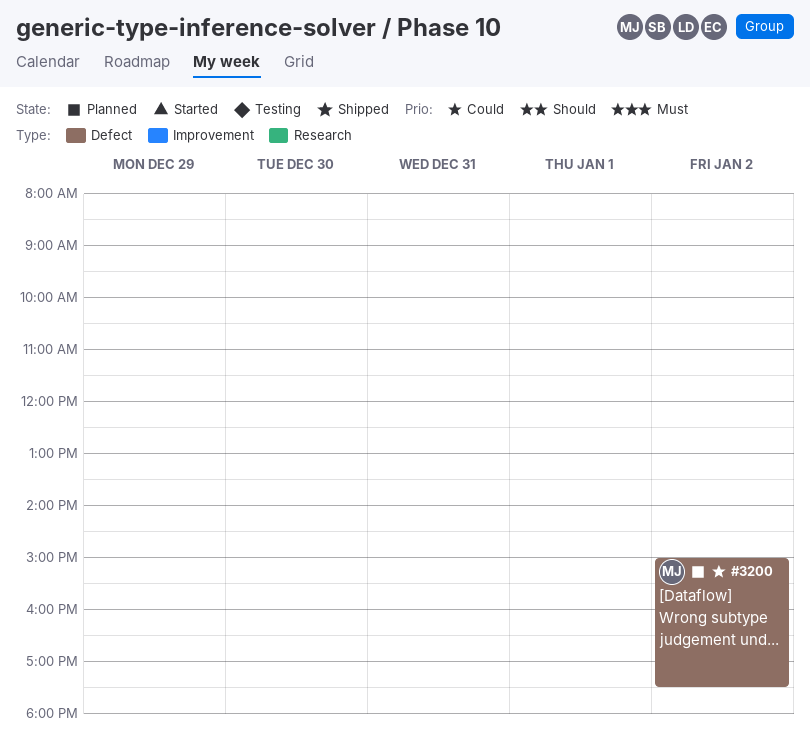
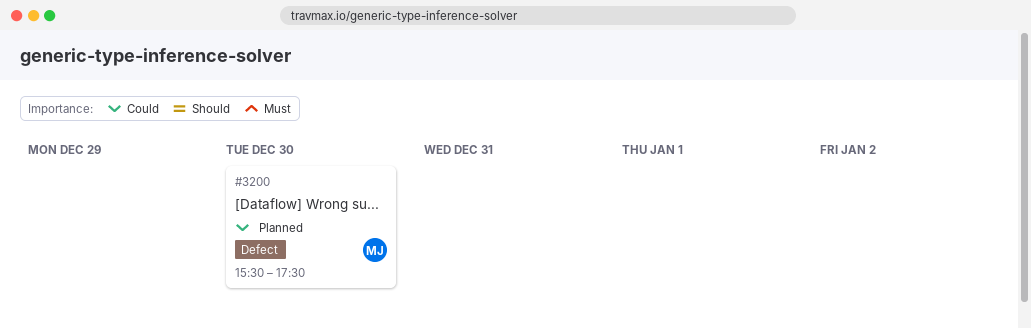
#3200, day: Jan 2 -> Dec 30
#3200, begins: 15:00 -> 15:30

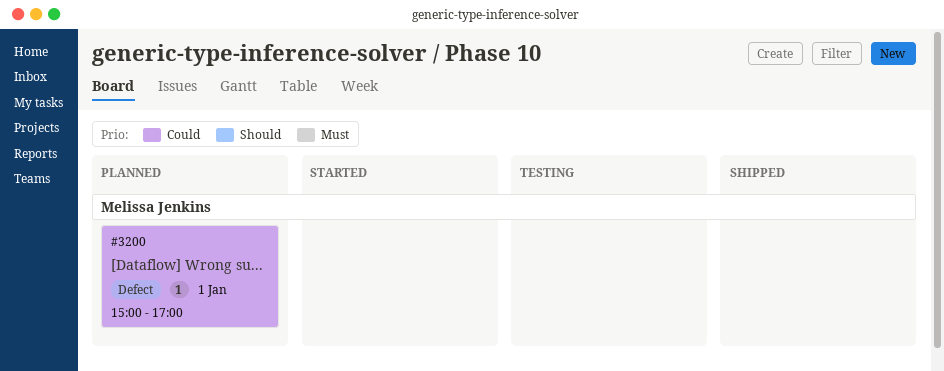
#3200, day: Dec 30 -> Jan 1
#3200, begins: 15:30 -> 15:00
#3200, ends: 17:30 -> 17:00

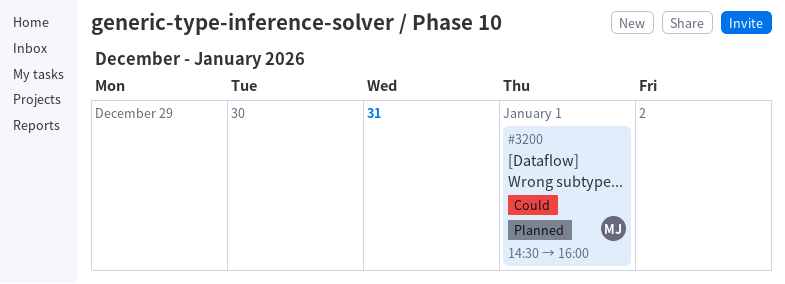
#3200, begins: 15:00 -> 14:30
#3200, ends: 17:00 -> 16:00

